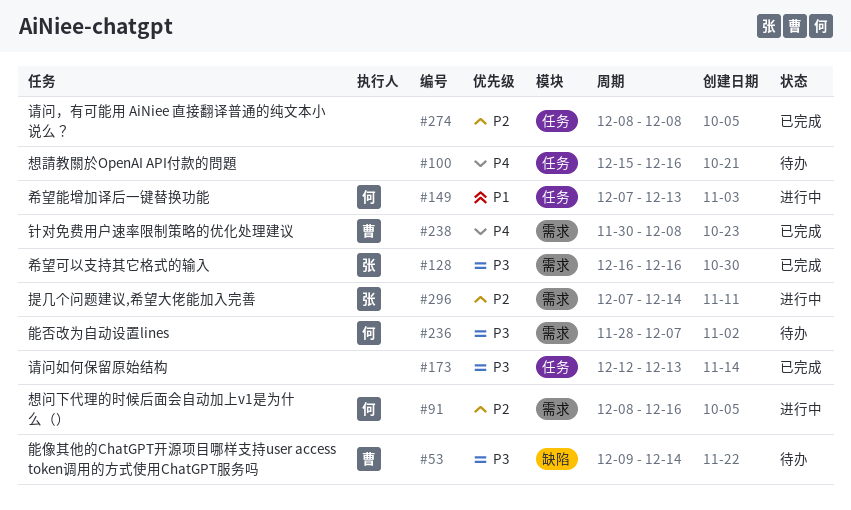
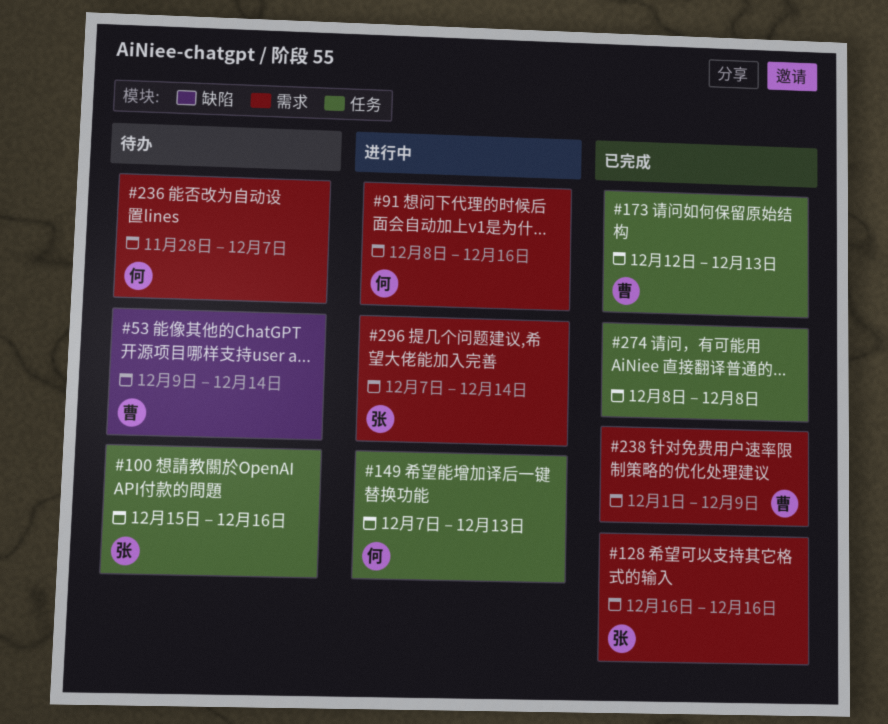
#100, owner: none -> 张
#173, owner: none -> 曹
#238, start: Nov 30 -> Dec 1
#238, due: Dec 8 -> Dec 9

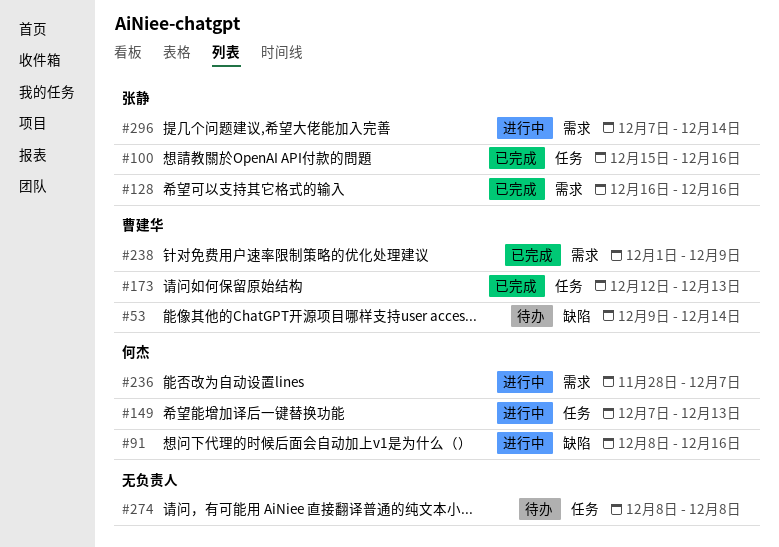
#91, label: 需求 -> 缺陷
#100, status: 待办 -> 已完成
#236, status: 待办 -> 进行中
#274, status: 已完成 -> 待办

